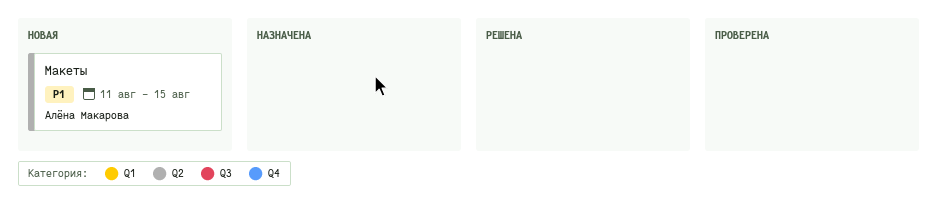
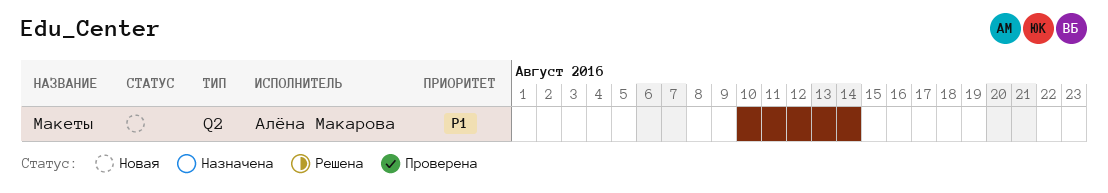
Макеты, start: Aug 11 -> Aug 10
Макеты, due: Aug 15 -> Aug 14

